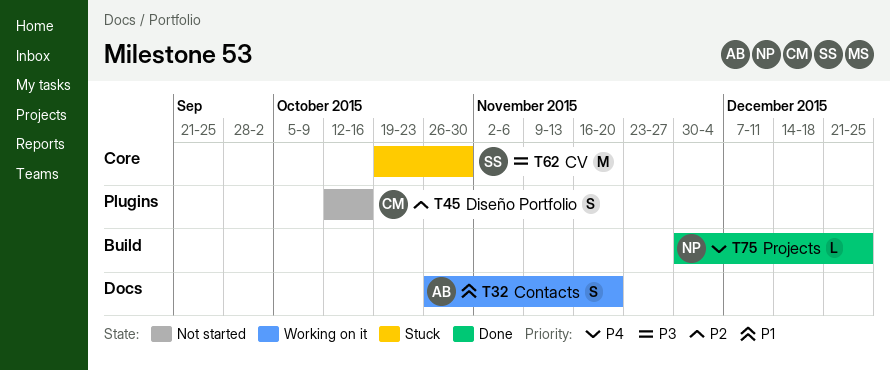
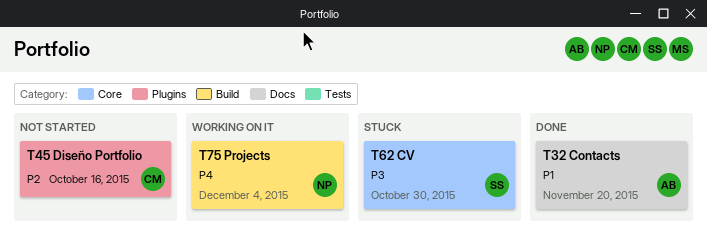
T32, status: Working on it -> Done
T75, status: Done -> Working on it
T75, due: Dec 25 -> Dec 4

